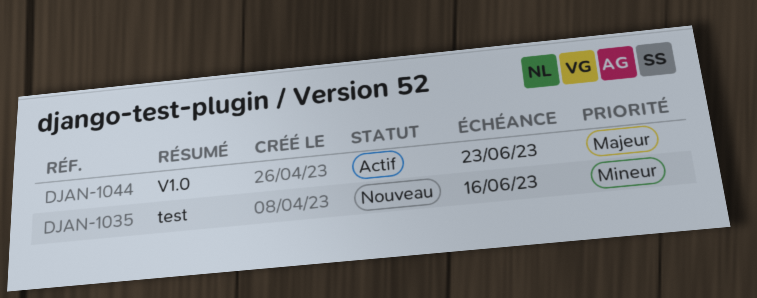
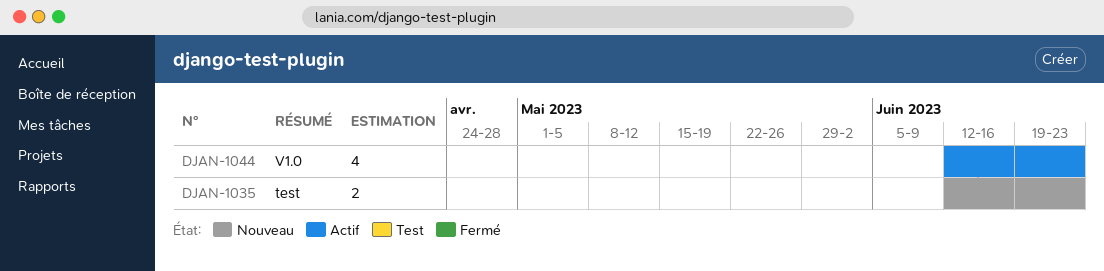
DJAN-1035, due: Jun 16 -> Jun 23

